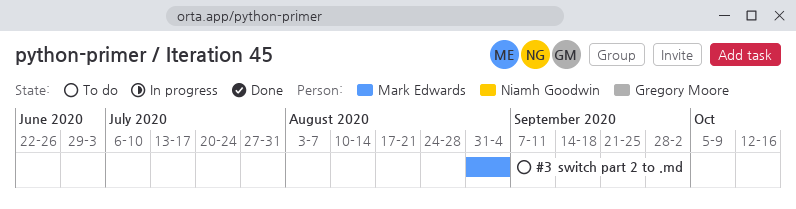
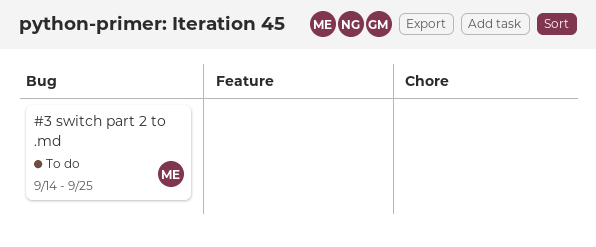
#3, start: Aug 31 -> Sep 14
#3, due: Sep 4 -> Sep 25

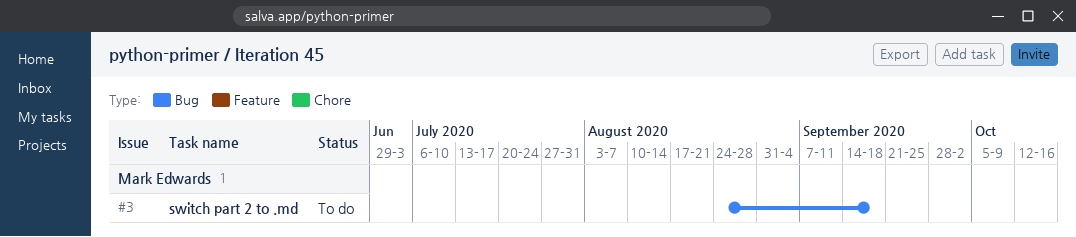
#3, start: Sep 14 -> Aug 24
#3, due: Sep 25 -> Sep 18

